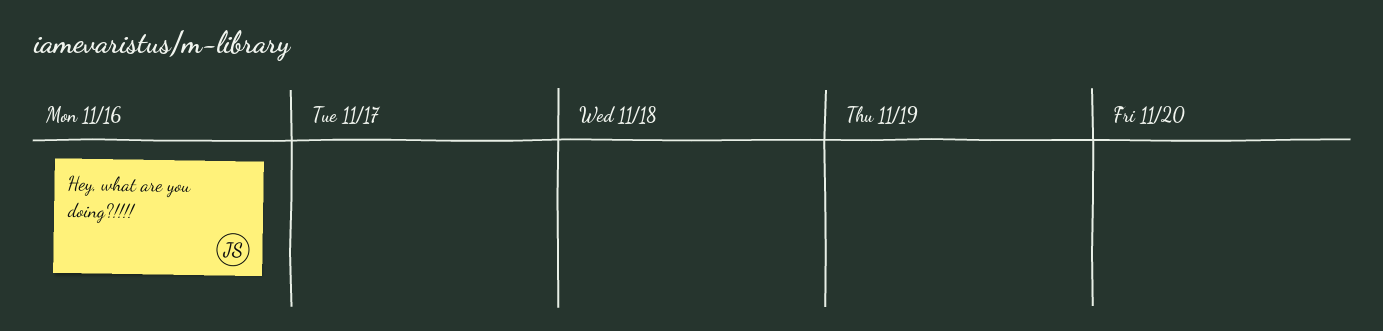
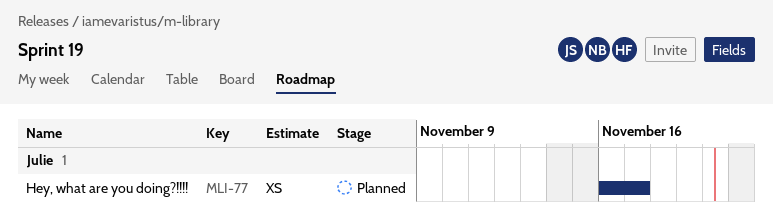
Hey, what are you doing?!!!!, due: Nov 16 -> Nov 17

